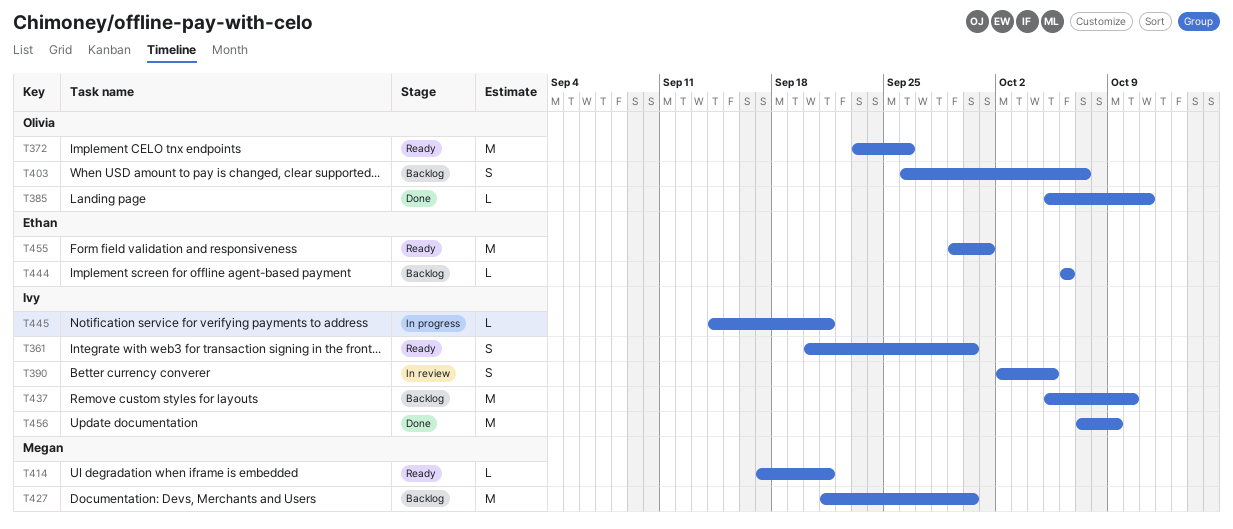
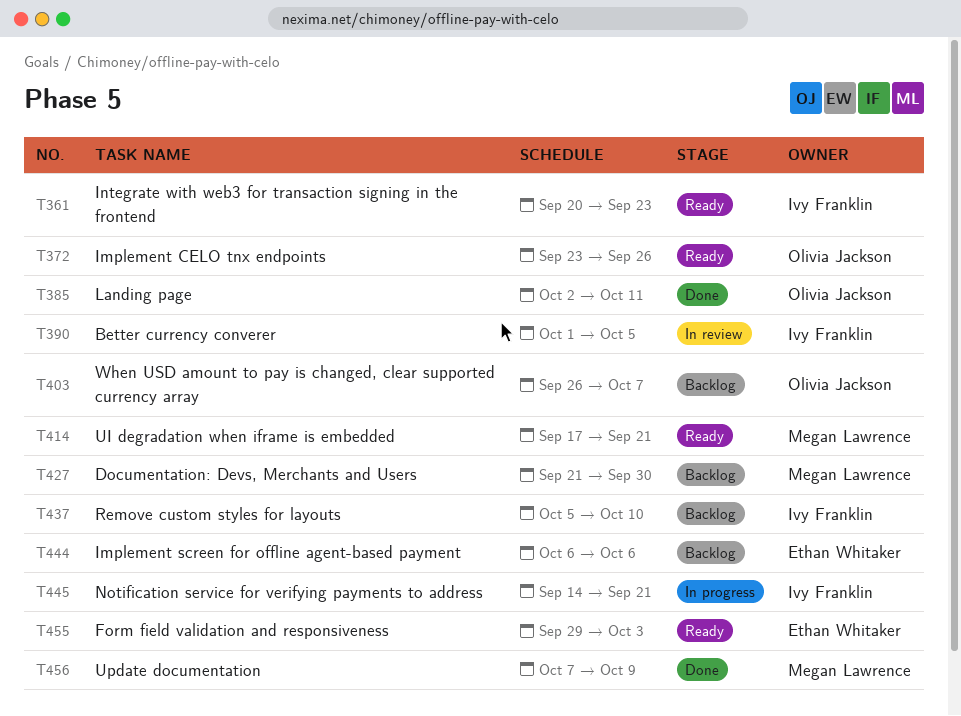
T361, due: Sep 30 -> Sep 23
T385, start: Oct 5 -> Oct 2
T390, start: Oct 2 -> Oct 1
T455, due: Oct 1 -> Oct 3
T456, owner: Ivy Franklin -> Megan Lawrence

